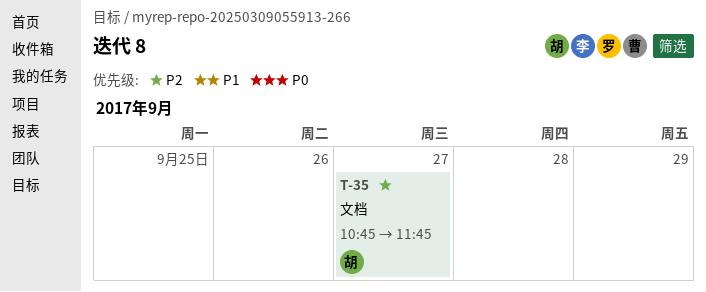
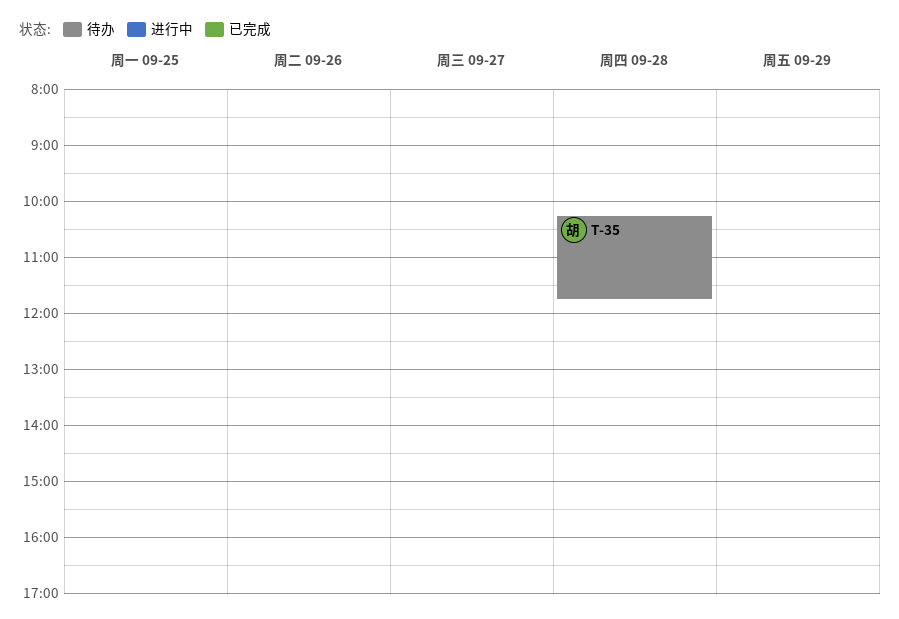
T-35, day: Sep 27 -> Sep 28
T-35, begins: 10:45 -> 10:15

